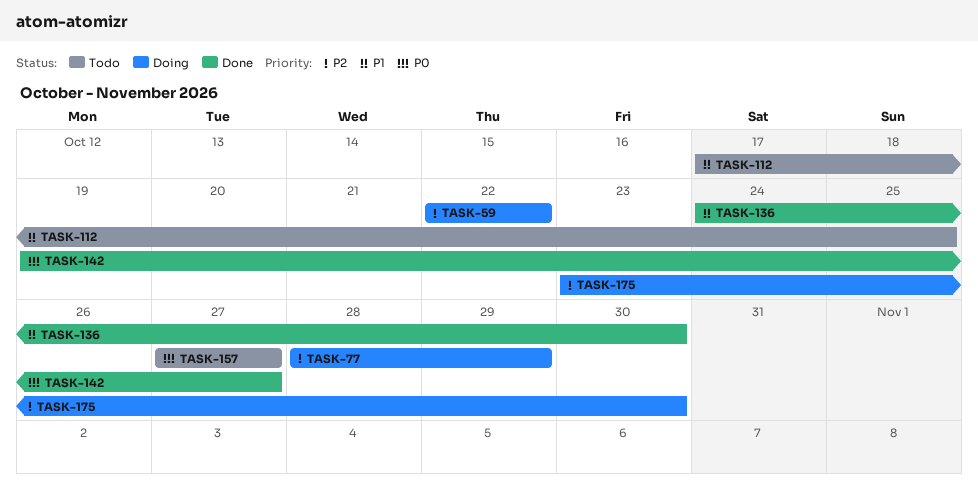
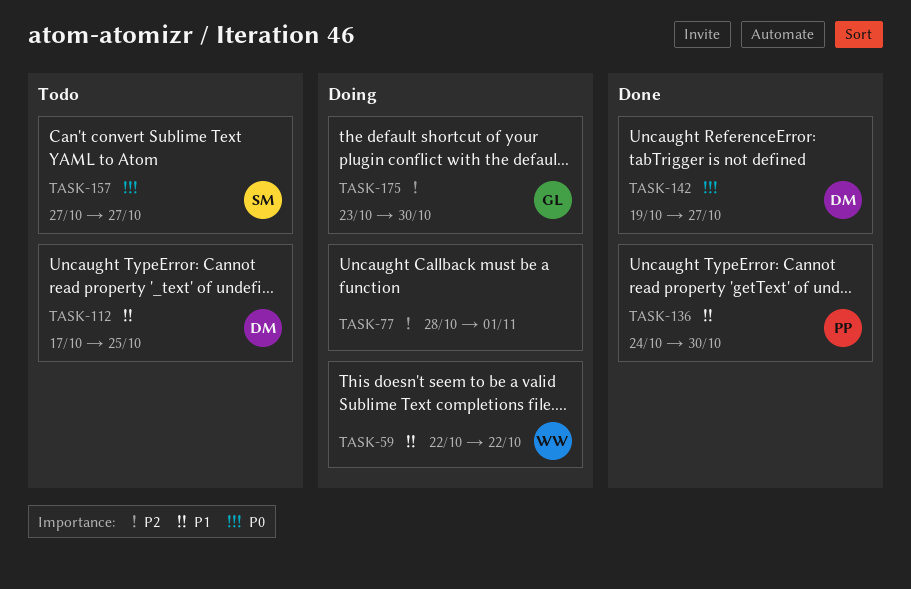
TASK-59, priority: P2 -> P1
TASK-77, due: Oct 29 -> Nov 1

